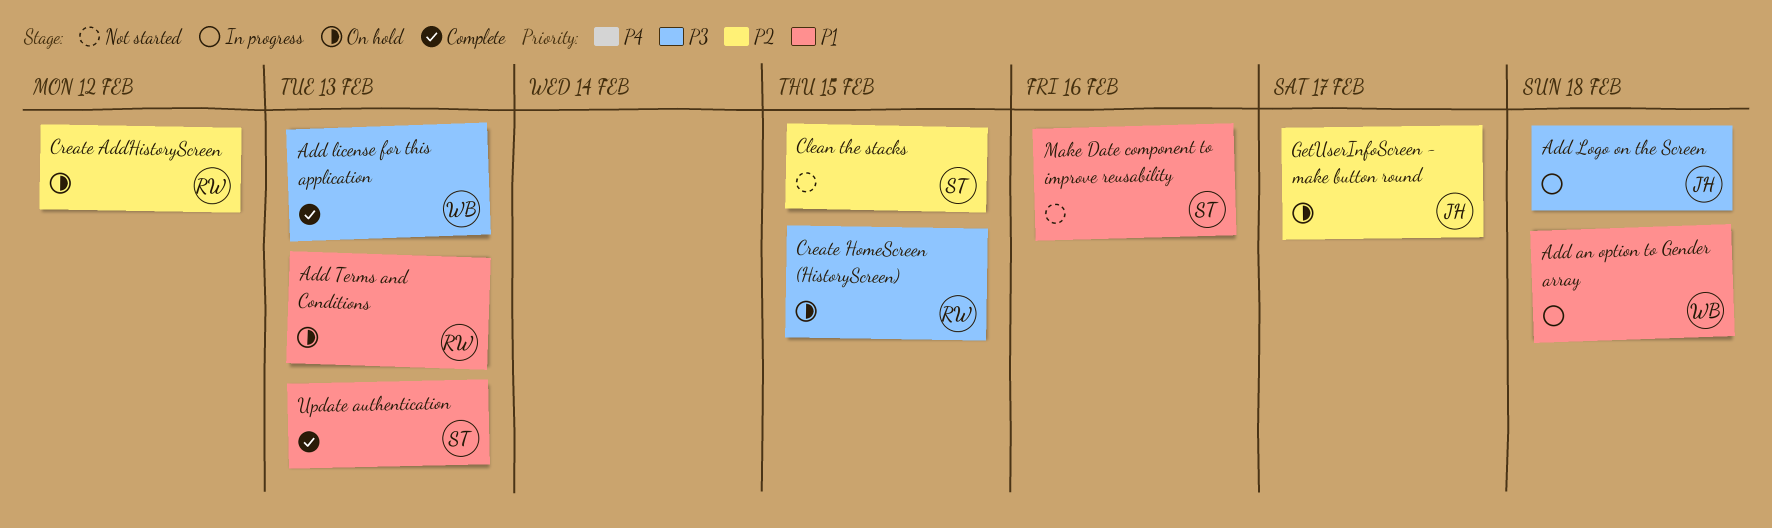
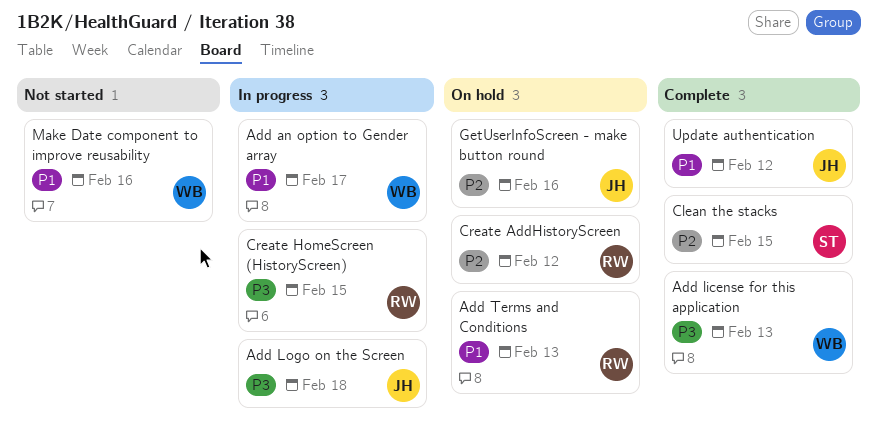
Add an option to Gender array, due: Feb 18 -> Feb 17
Clean the stacks, status: Not started -> Complete
Create HomeScreen (HistoryScreen), status: On hold -> In progress
GetUserInfoScreen - make button round, due: Feb 17 -> Feb 16
Make Date component to improve reusability, owner: ST -> WB
Update authentication, owner: ST -> JH
Update authentication, due: Feb 13 -> Feb 12

